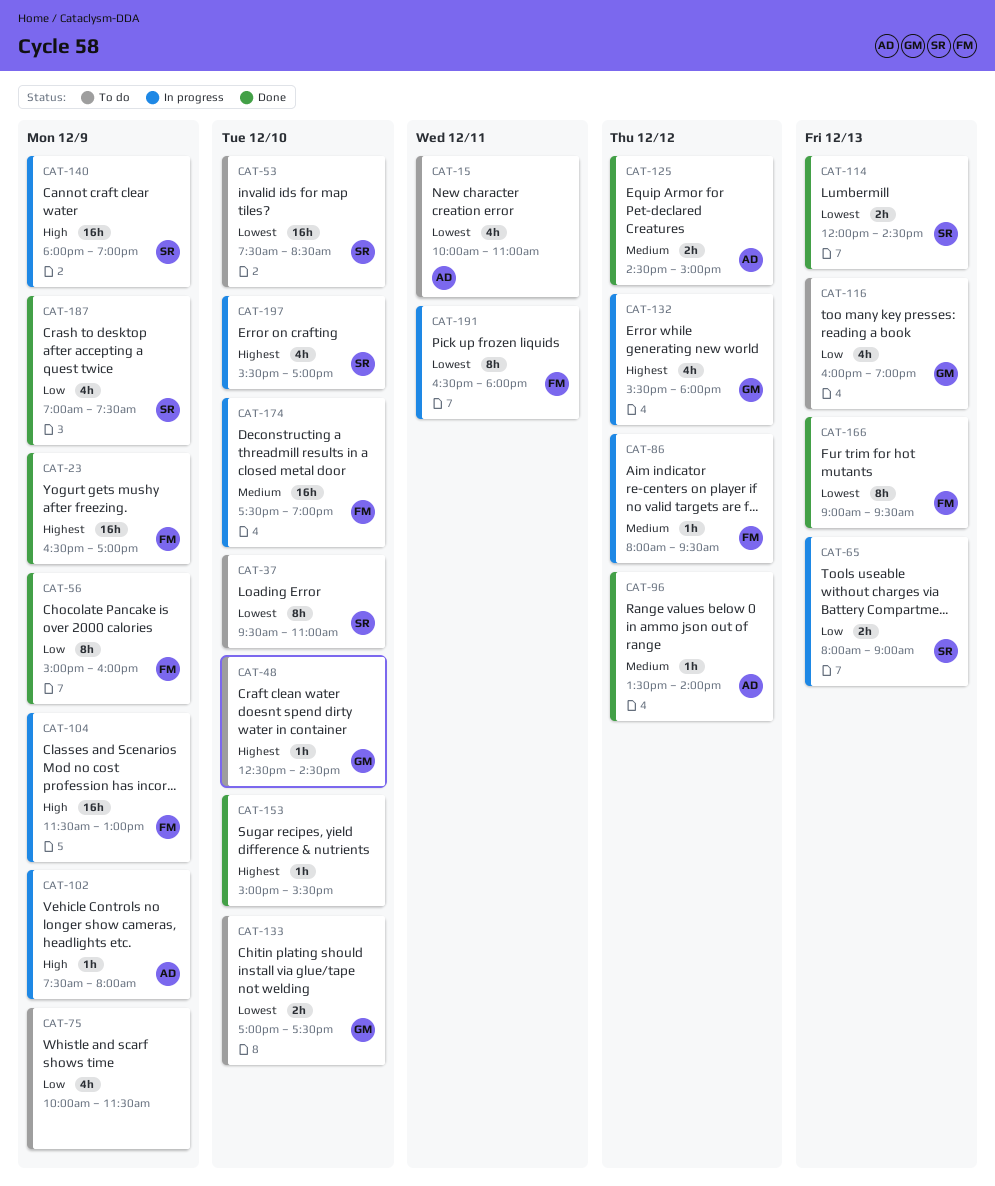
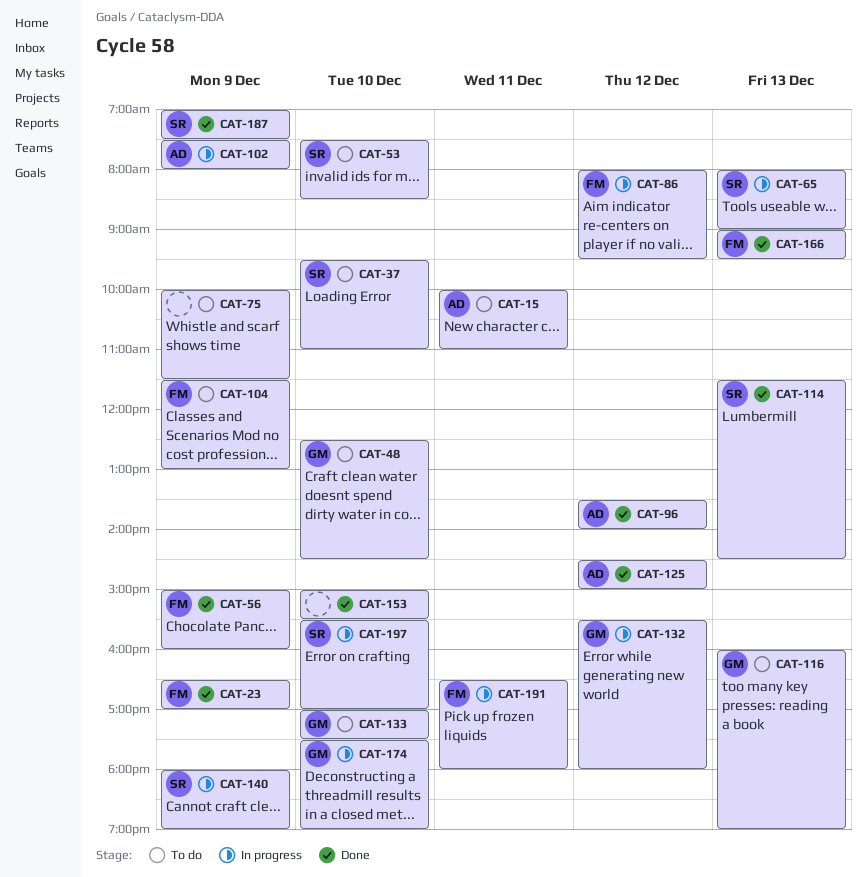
CAT-104, status: In progress -> To do
CAT-114, begins: 12:00 -> 11:30
CAT-174, owner: FM -> GM

